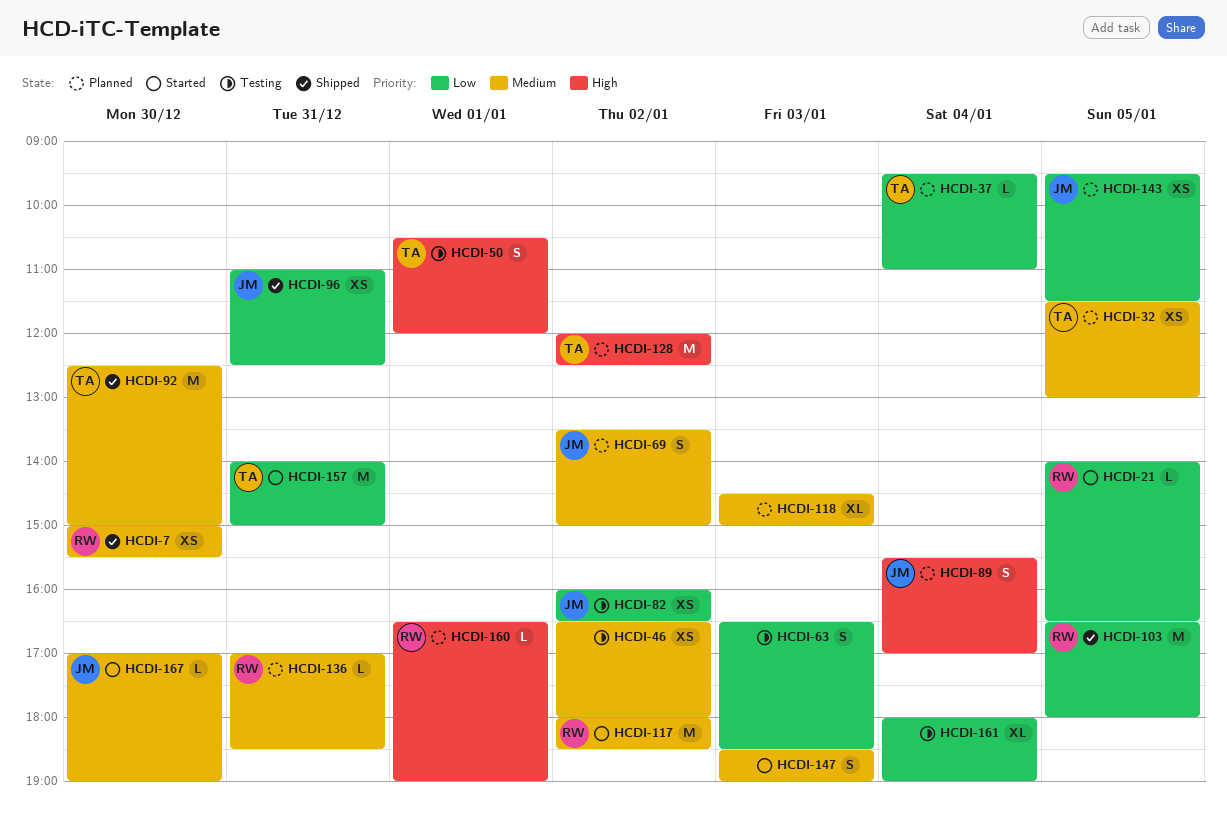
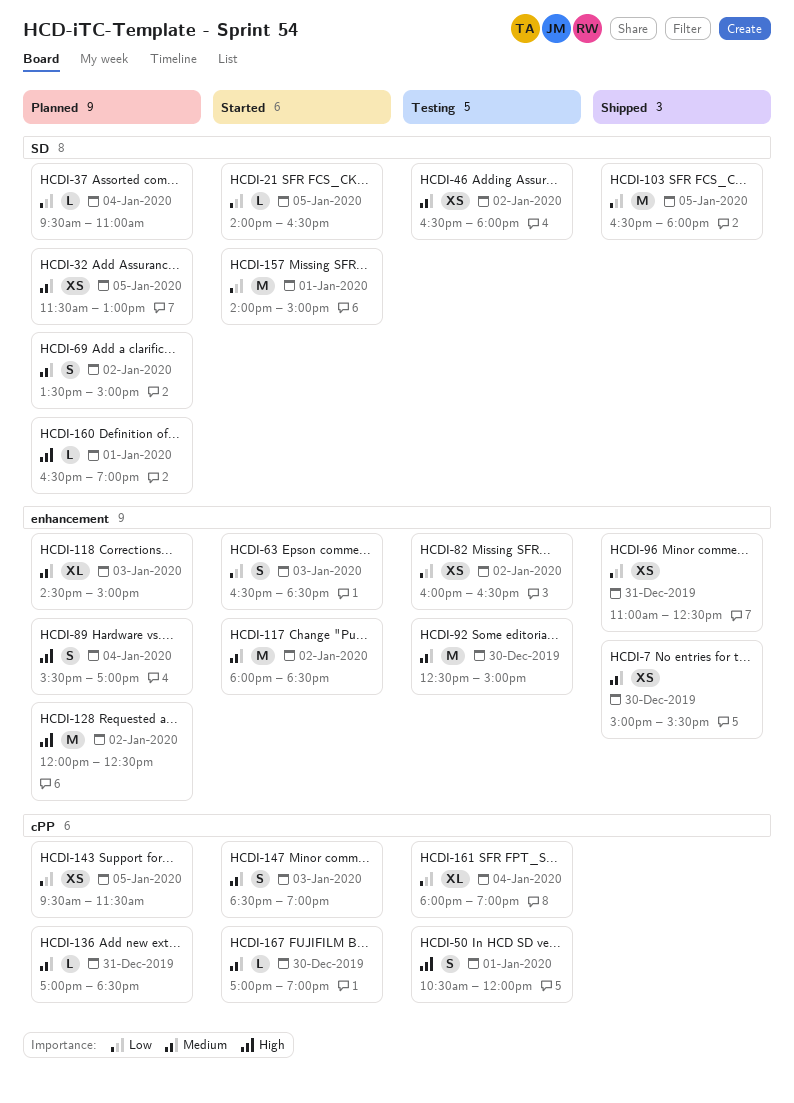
HCDI-63, status: Testing -> Started
HCDI-92, status: Shipped -> Testing
HCDI-157, day: Dec 31 -> Jan 1

